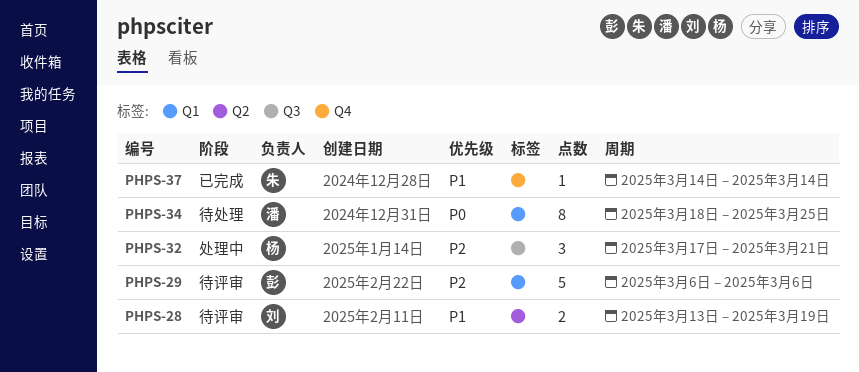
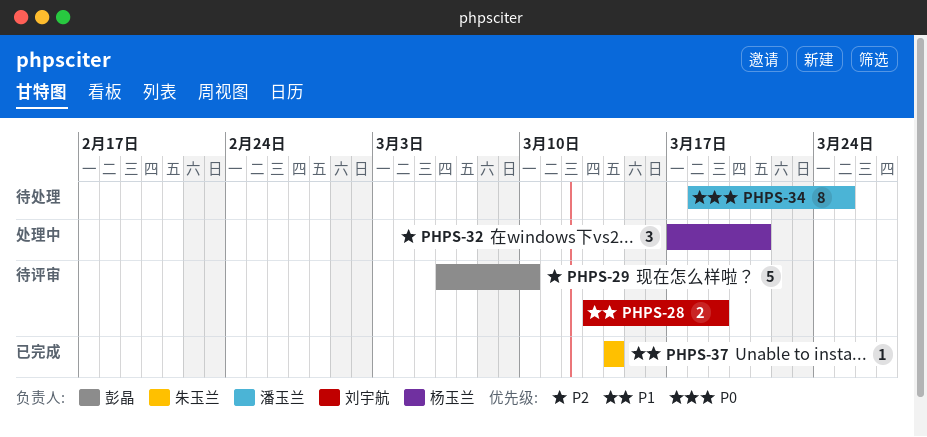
PHPS-29, due: Mar 6 -> Mar 10

